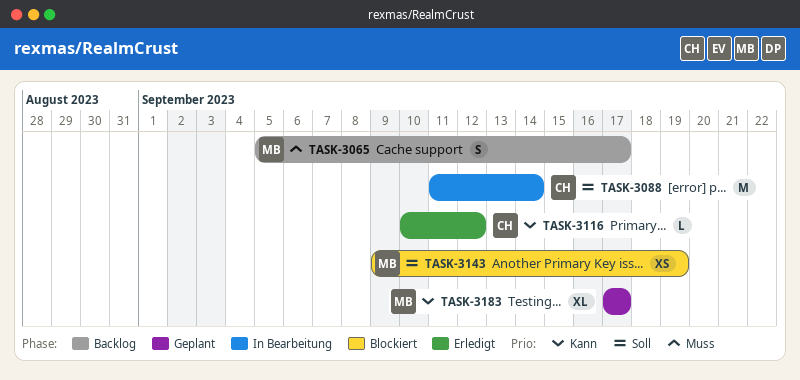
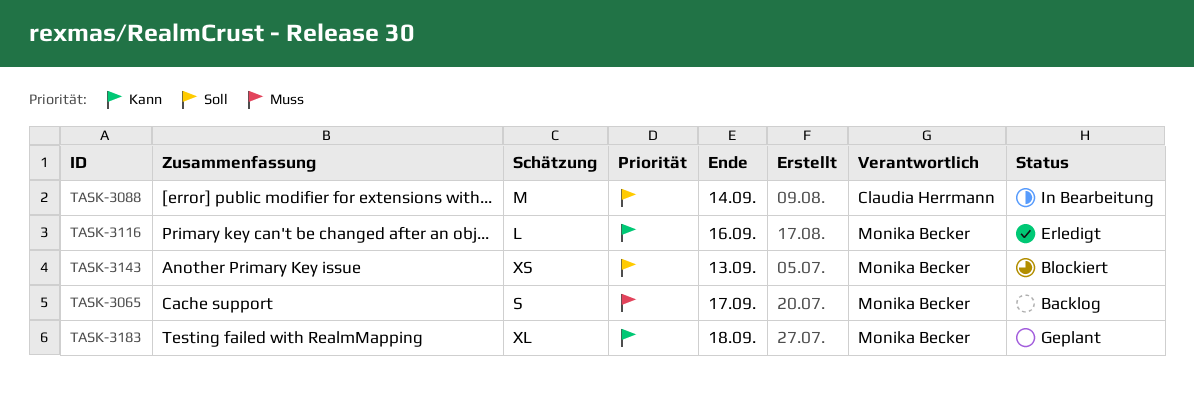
TASK-3116, owner: Claudia Herrmann -> Monika Becker
TASK-3116, due: Sep 12 -> Sep 16
TASK-3143, due: Sep 19 -> Sep 13
TASK-3183, due: Sep 17 -> Sep 18

